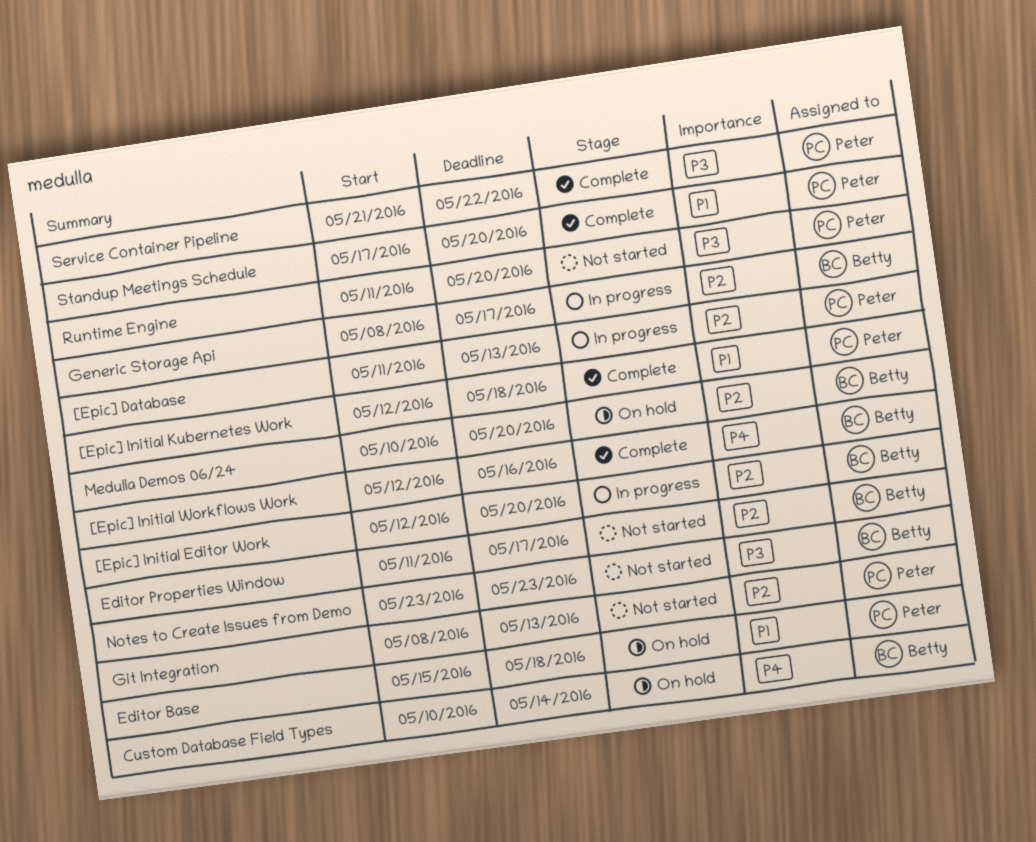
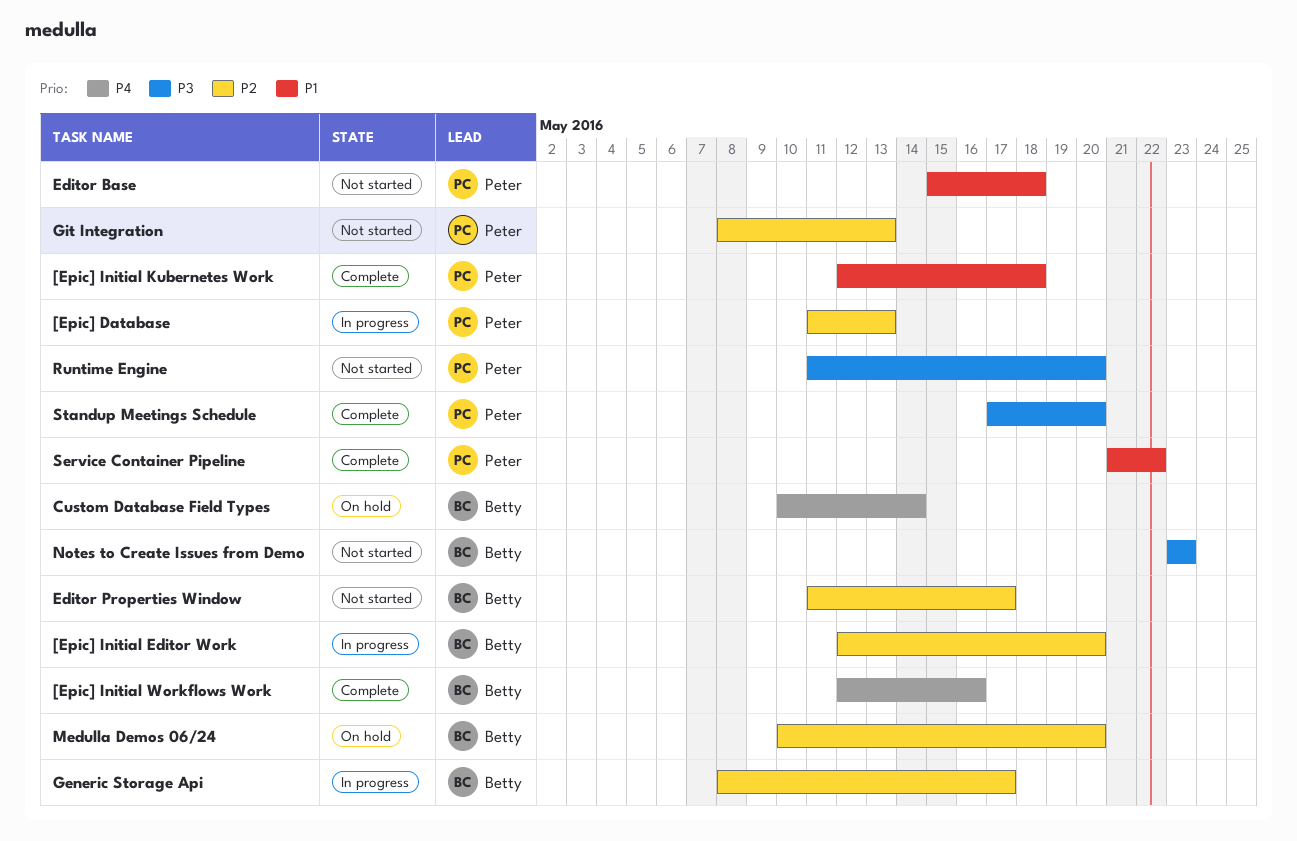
Editor Base, status: On hold -> Not started
Service Container Pipeline, priority: P3 -> P1
Standup Meetings Schedule, priority: P1 -> P3

